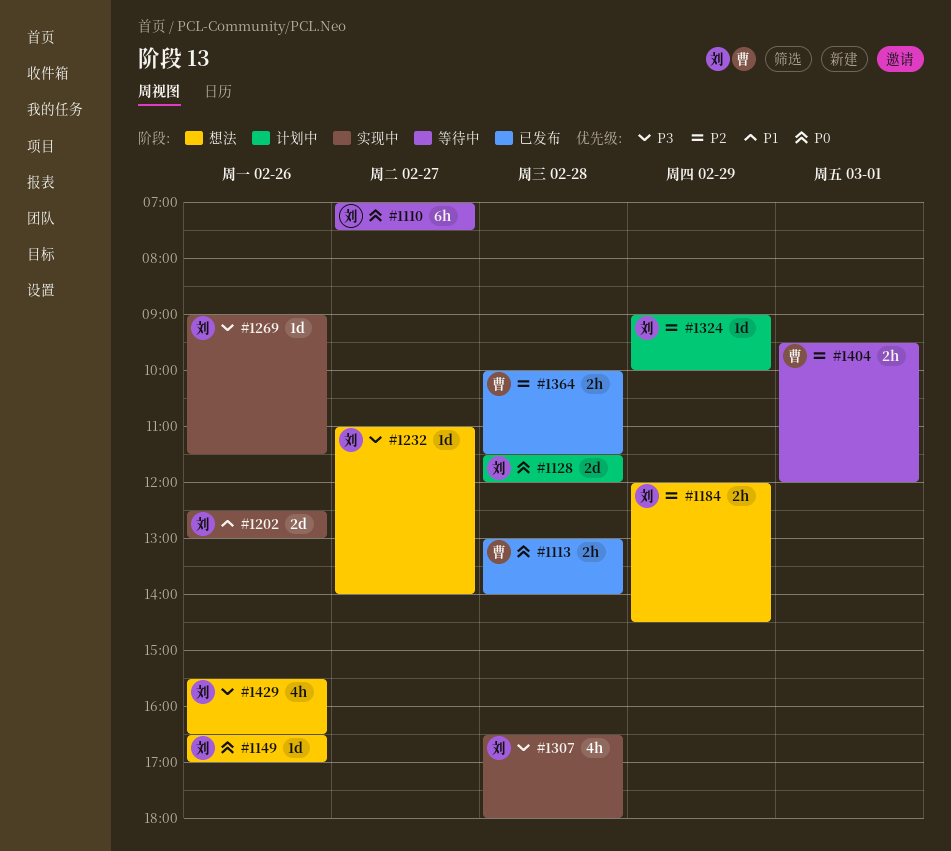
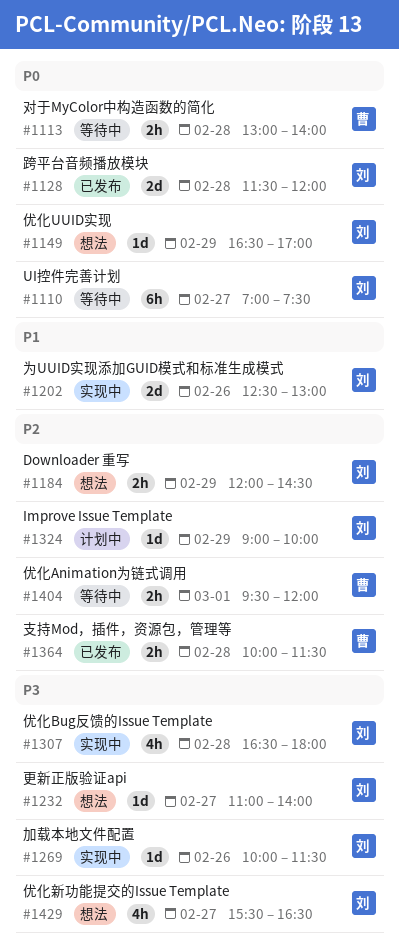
#1113, status: 已发布 -> 等待中
#1128, status: 计划中 -> 已发布
#1149, day: Feb 26 -> Feb 29
#1269, begins: 09:00 -> 10:00
#1429, day: Feb 26 -> Feb 27

